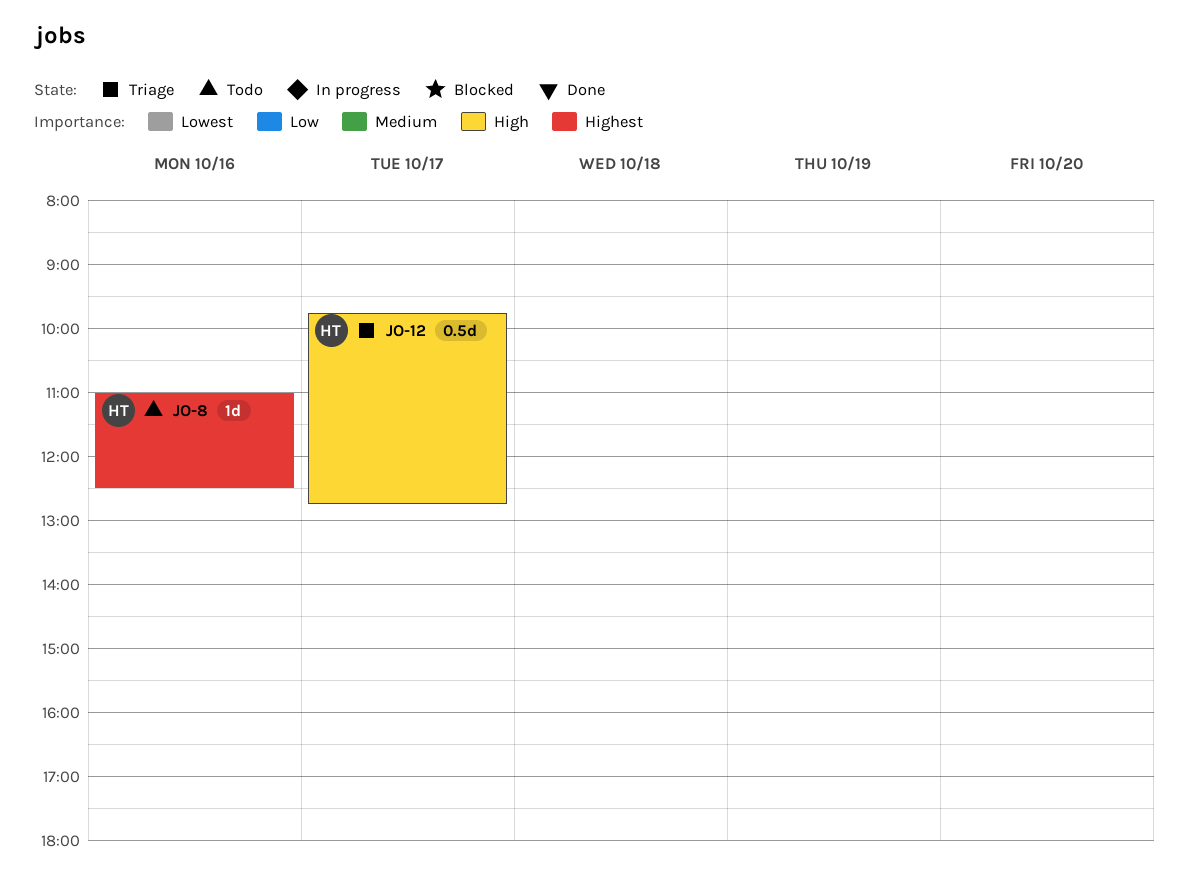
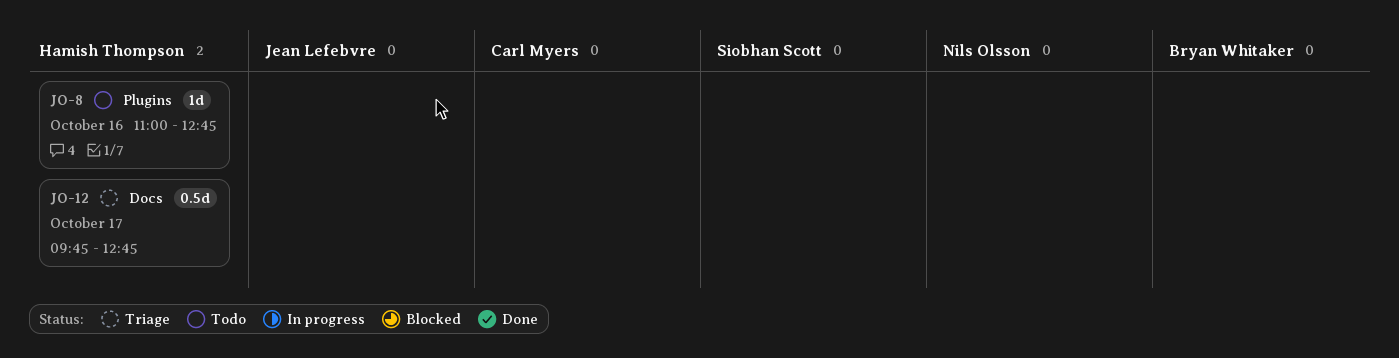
JO-8, ends: 12:30 -> 12:45

